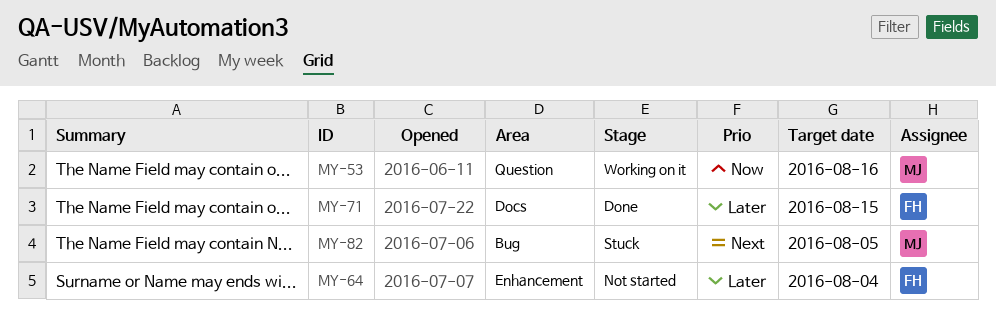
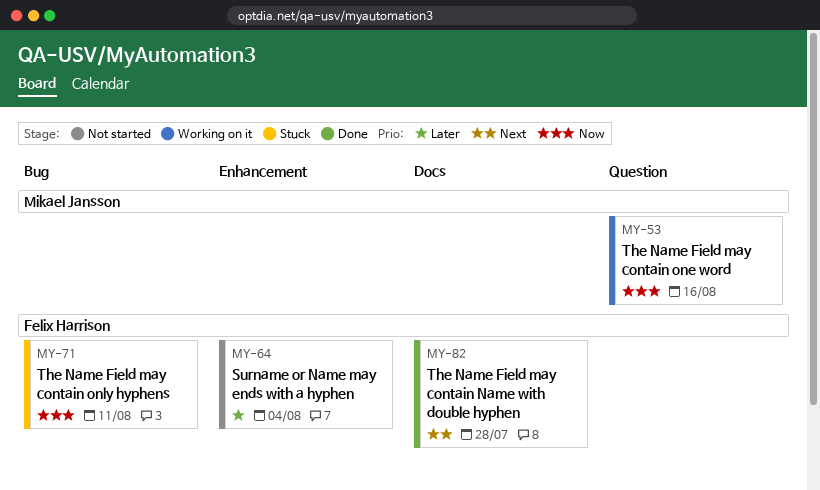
MY-71, status: Done -> Stuck
MY-71, priority: Later -> Now
MY-71, label: Docs -> Bug
MY-71, due: Aug 15 -> Aug 11
MY-82, status: Stuck -> Done
MY-82, owner: Mikael Jansson -> Felix Harrison
MY-82, label: Bug -> Docs
MY-82, due: Aug 5 -> Jul 28

